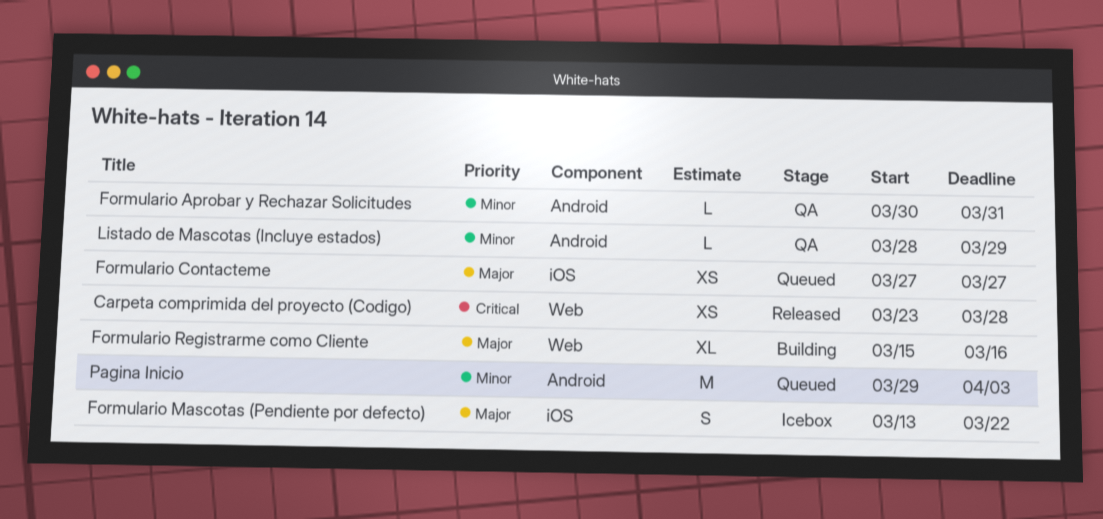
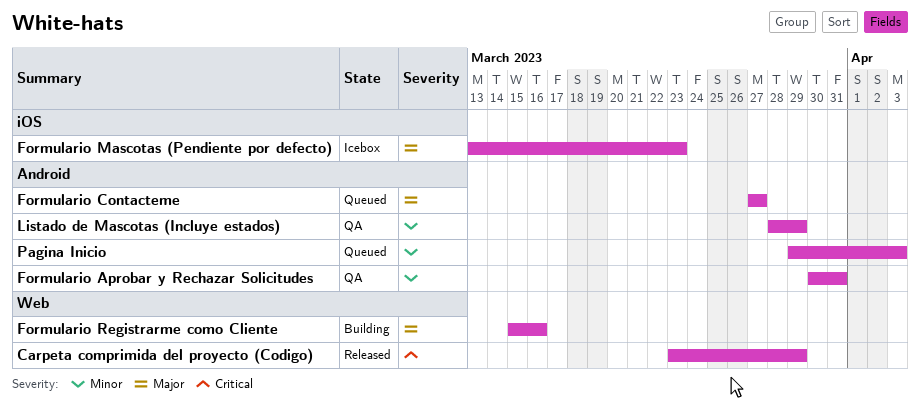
Carpeta comprimida del proyecto (Codigo), due: Mar 28 -> Mar 29
Formulario Contacteme, label: iOS -> Android
Formulario Mascotas (Pendiente por defecto), due: Mar 22 -> Mar 23

